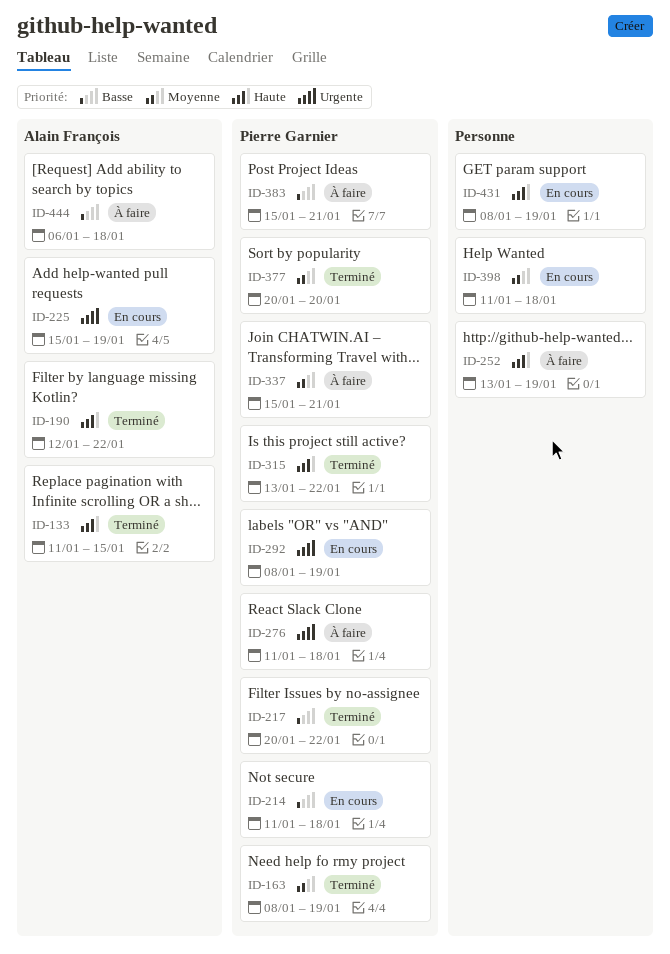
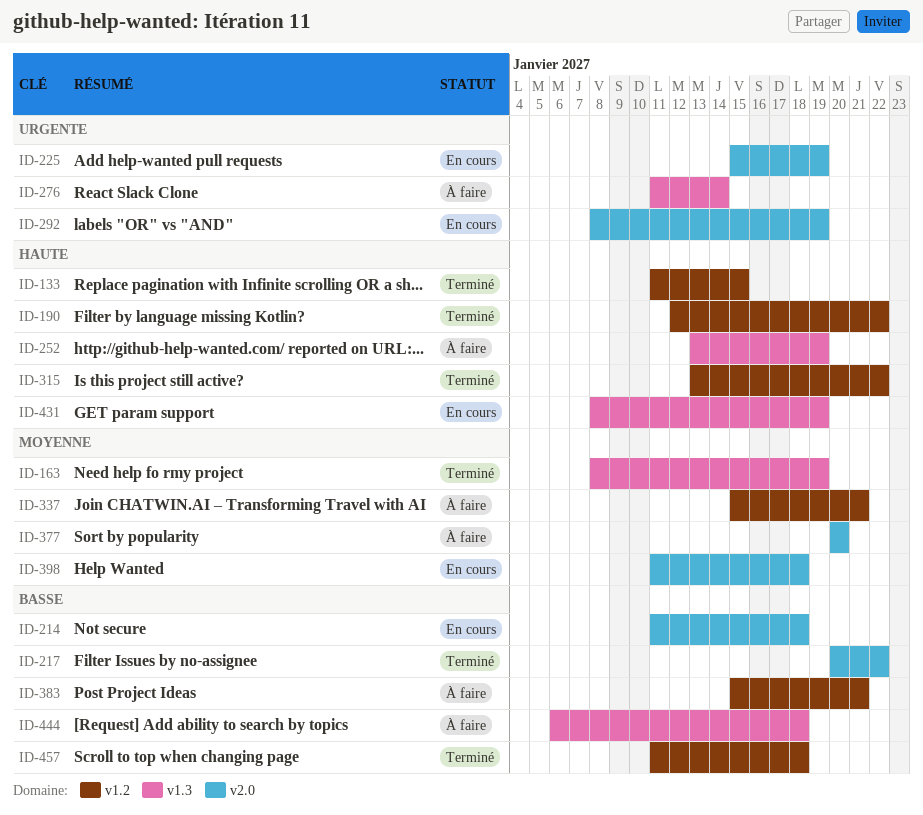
ID-276, due: Jan 18 -> Jan 14
ID-377, status: Terminé -> À faire
ID-457: none -> present

